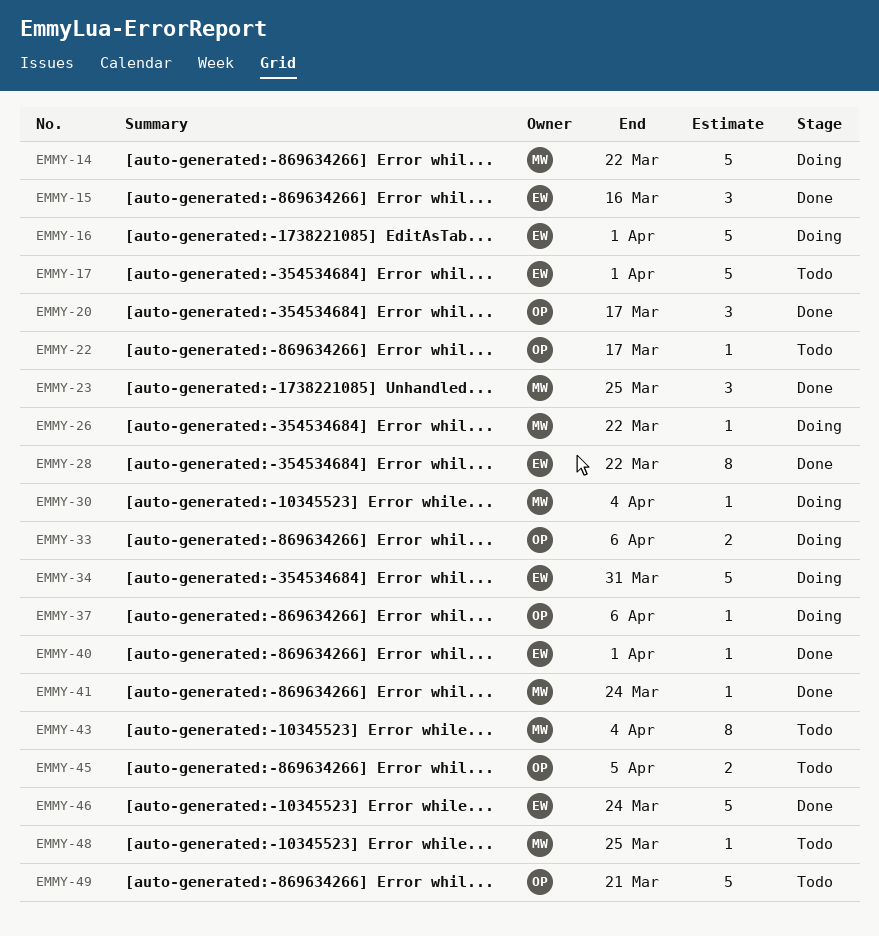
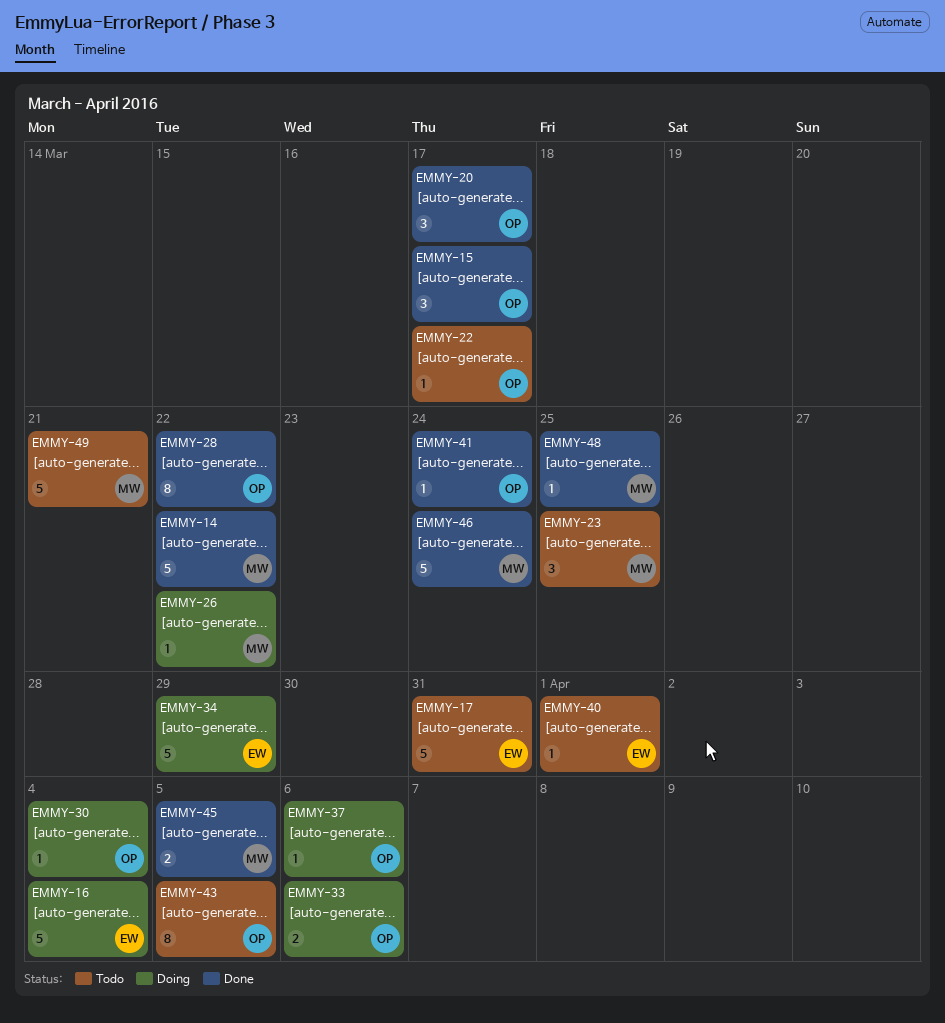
EMMY-14, status: Doing -> Done
EMMY-15, owner: EW -> OP
EMMY-15, due: Mar 16 -> Mar 17
EMMY-16, due: Apr 1 -> Apr 4
EMMY-17, due: Apr 1 -> Mar 31
EMMY-23, status: Done -> Todo
EMMY-28, owner: EW -> OP
EMMY-30, owner: MW -> OP
EMMY-34, due: Mar 31 -> Mar 29
EMMY-40, status: Done -> Todo
EMMY-41, owner: MW -> OP
EMMY-43, owner: MW -> OP
EMMY-43, due: Apr 4 -> Apr 5
EMMY-45, status: Todo -> Done
EMMY-45, owner: OP -> MW
EMMY-46, owner: EW -> MW
EMMY-48, status: Todo -> Done
EMMY-49, owner: OP -> MW

